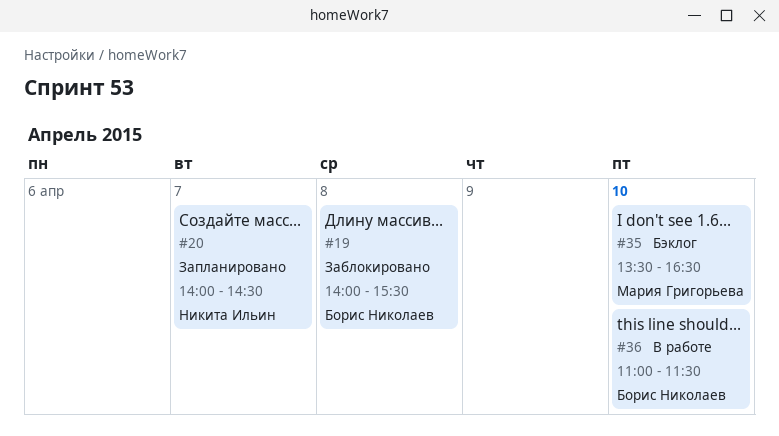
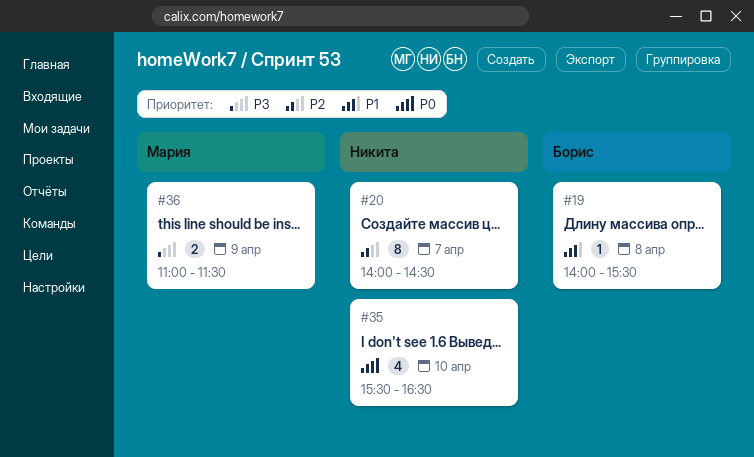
#35, owner: Мария Григорьева -> Никита Ильин
#35, begins: 13:30 -> 15:30
#36, owner: Борис Николаев -> Мария Григорьева
#36, day: Apr 10 -> Apr 9

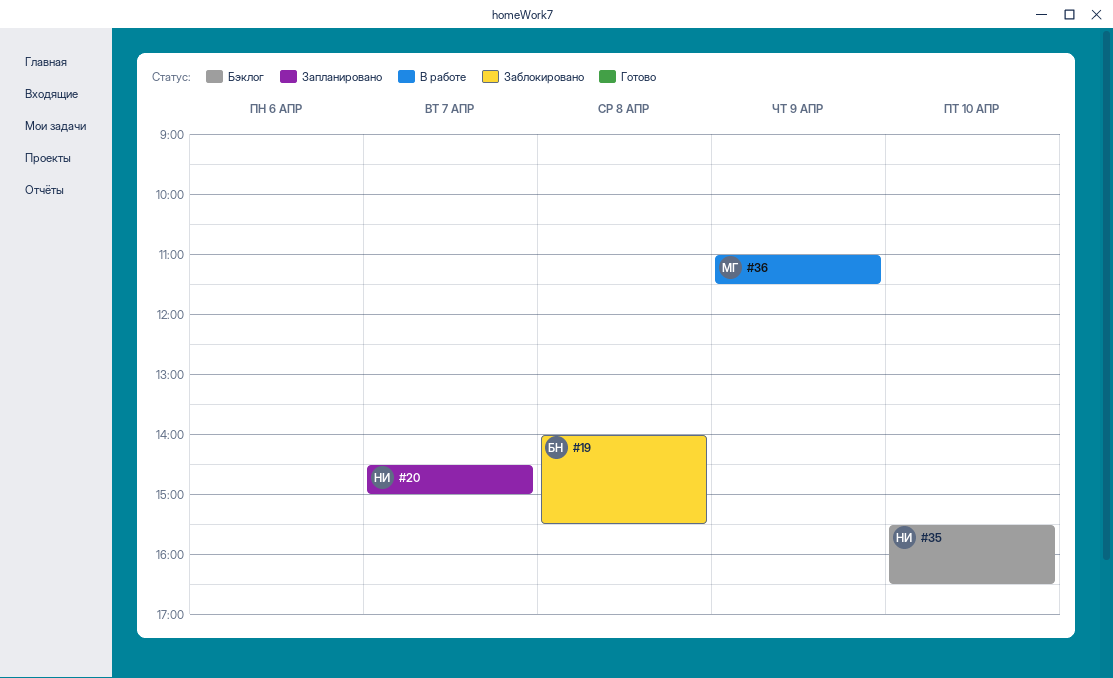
#20, begins: 14:00 -> 14:30
#20, ends: 14:30 -> 15:00

